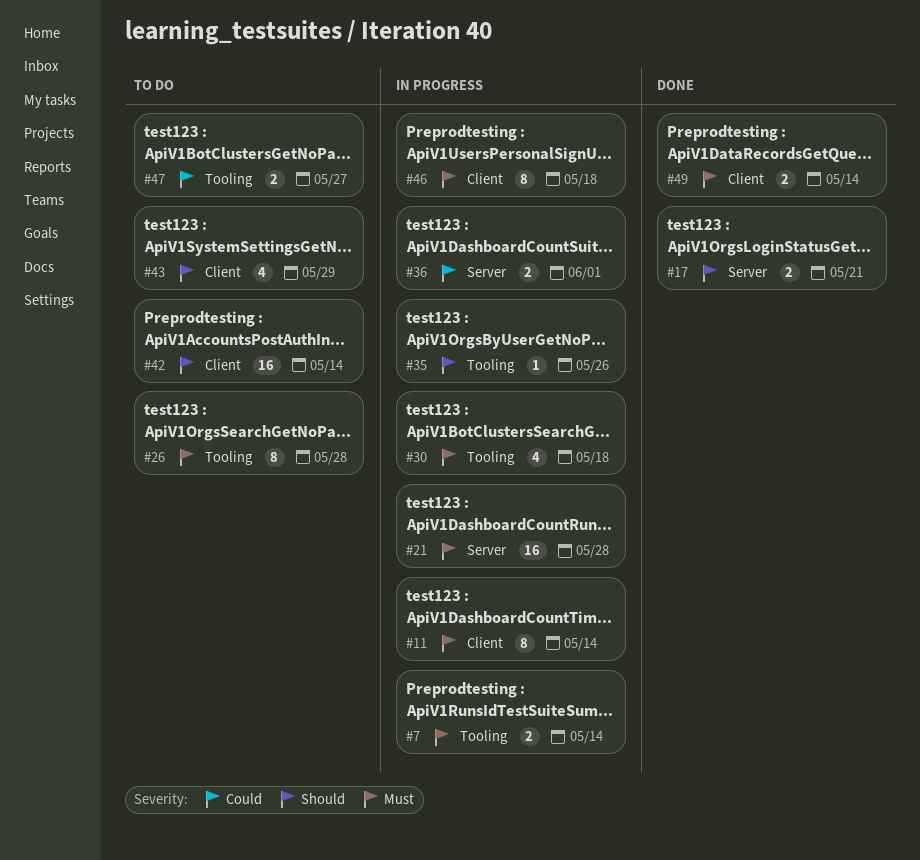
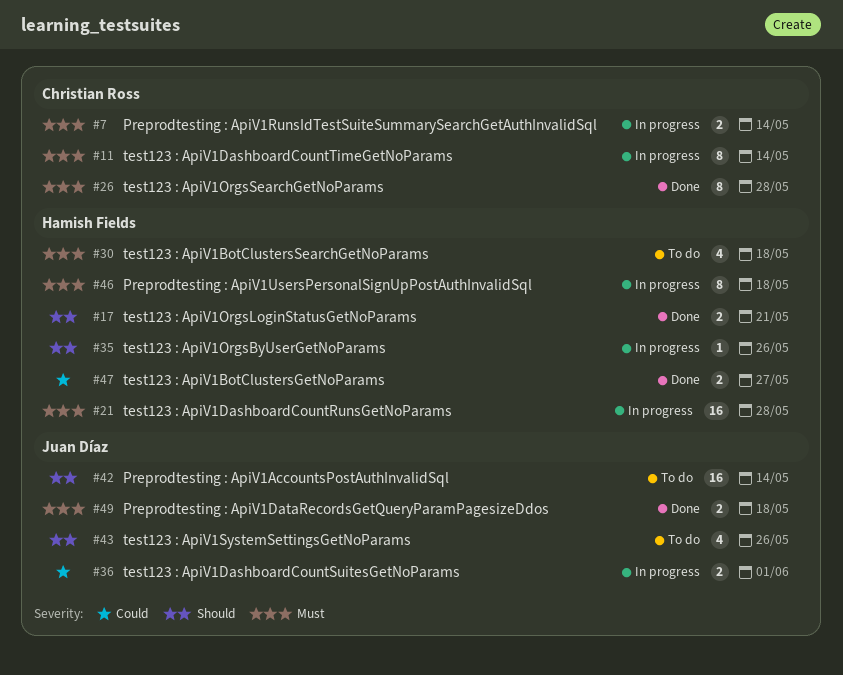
#26, status: To do -> Done
#30, status: In progress -> To do
#43, due: May 29 -> May 26
#47, status: To do -> Done
#49, due: May 14 -> May 18

